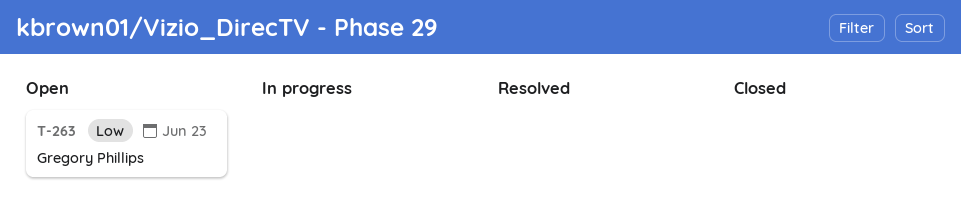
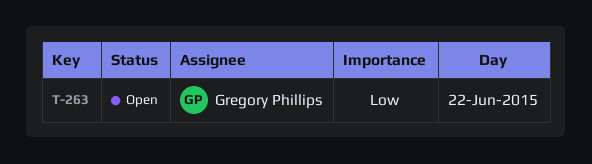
T-263, day: Jun 23 -> Jun 22

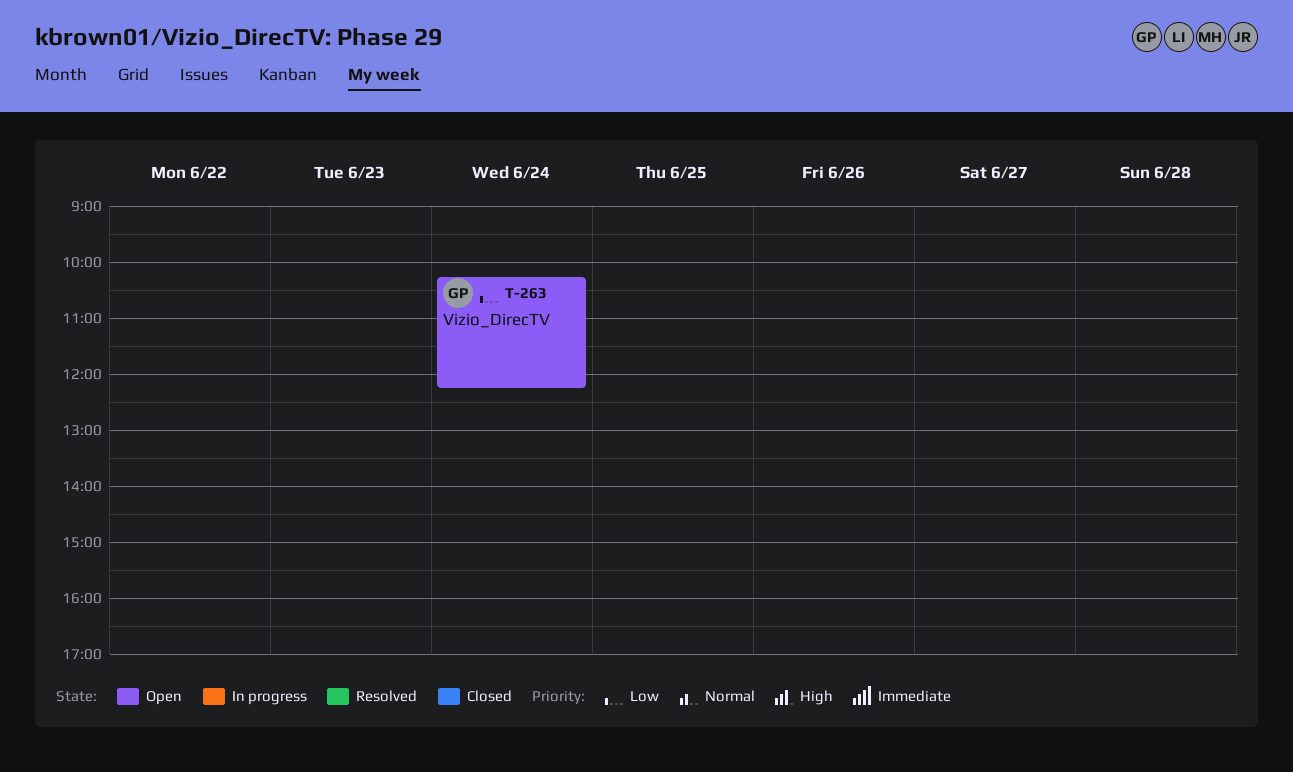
T-263, day: Jun 22 -> Jun 24

